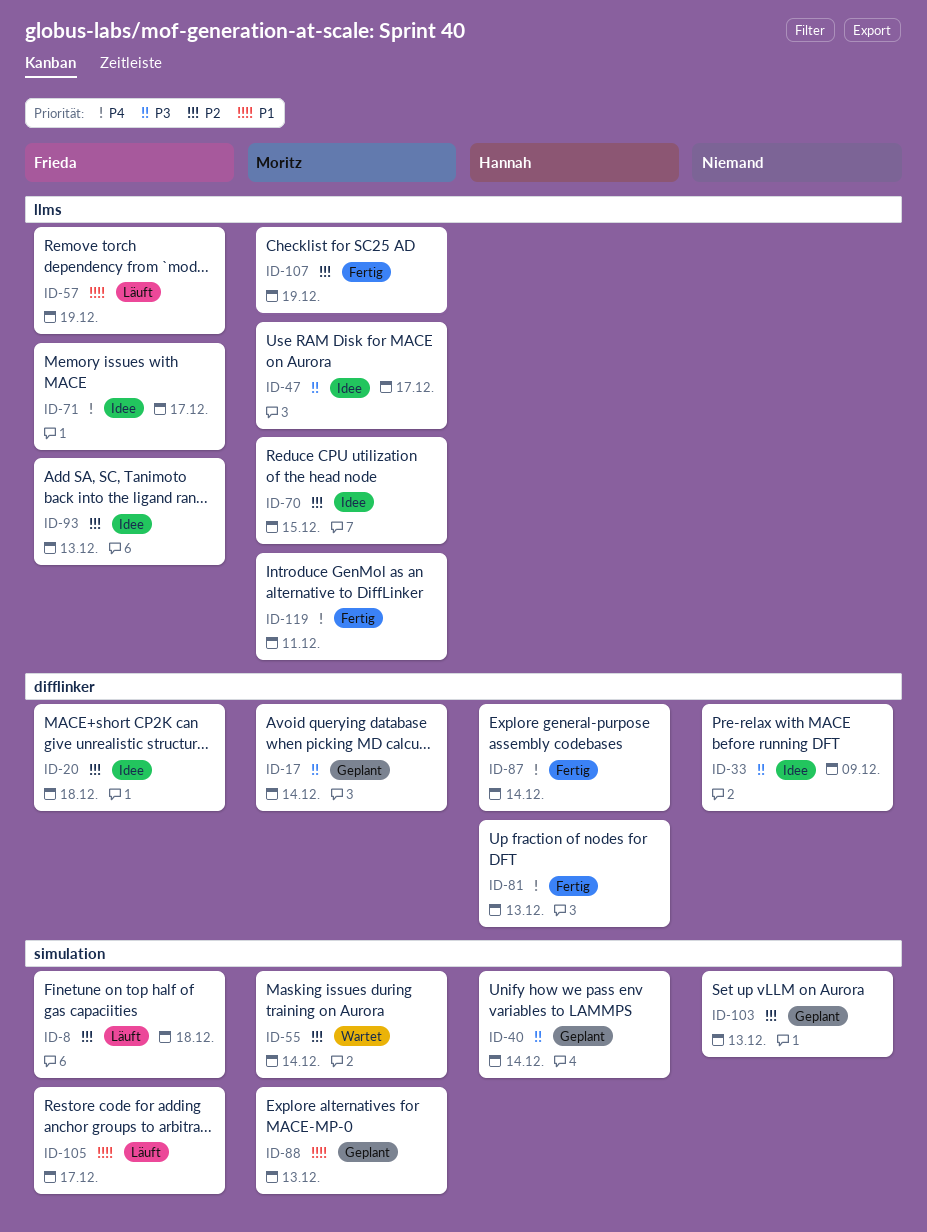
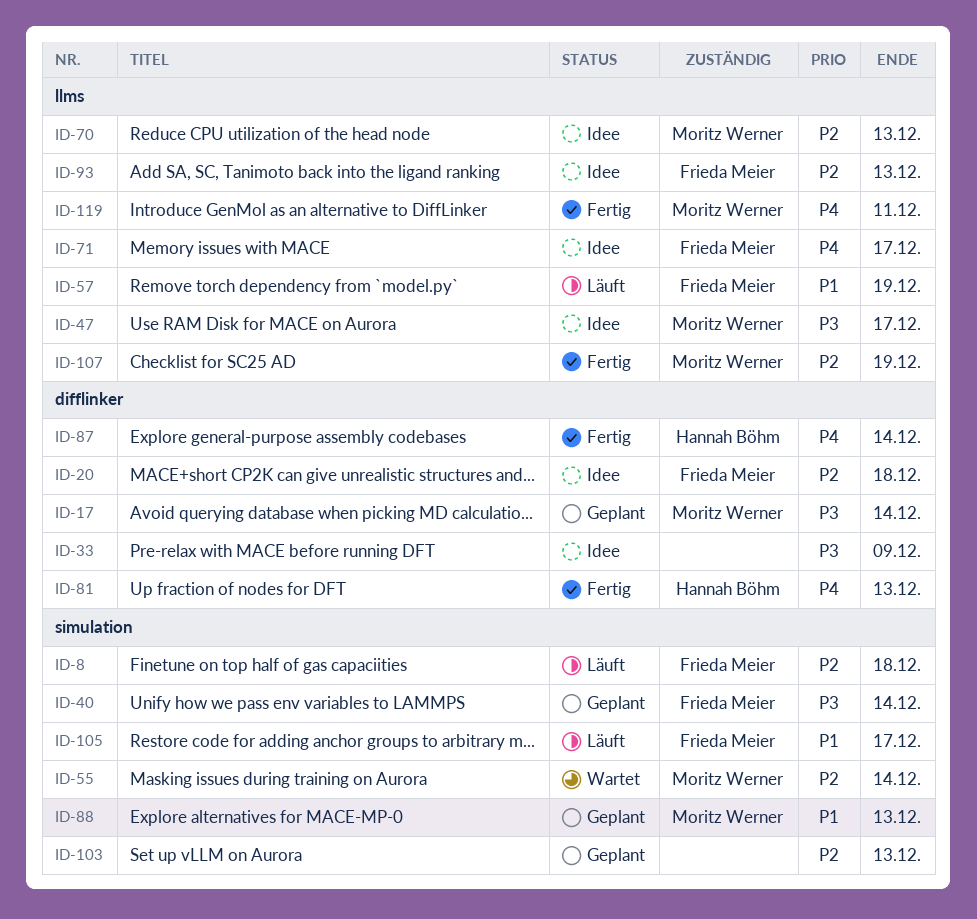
ID-40, owner: Hannah Böhm -> Frieda Meier
ID-70, due: Dec 15 -> Dec 13

